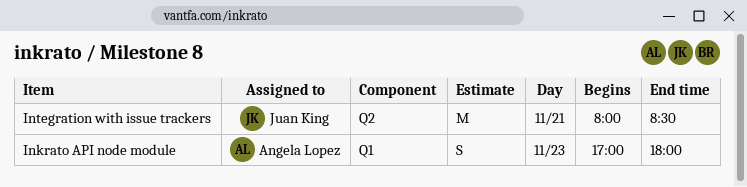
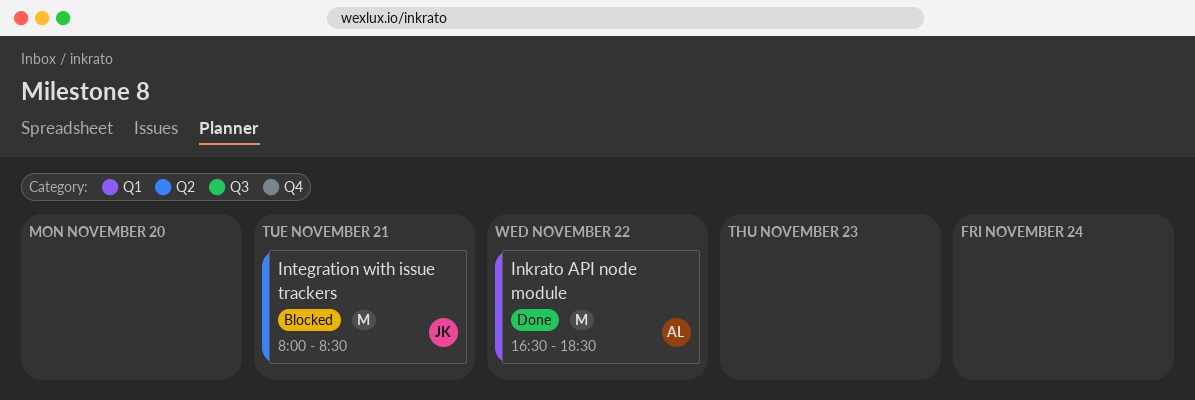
Inkrato API node module, estimate: S -> M
Inkrato API node module, day: Nov 23 -> Nov 22
Inkrato API node module, begins: 17:00 -> 16:30
Inkrato API node module, ends: 18:00 -> 18:30

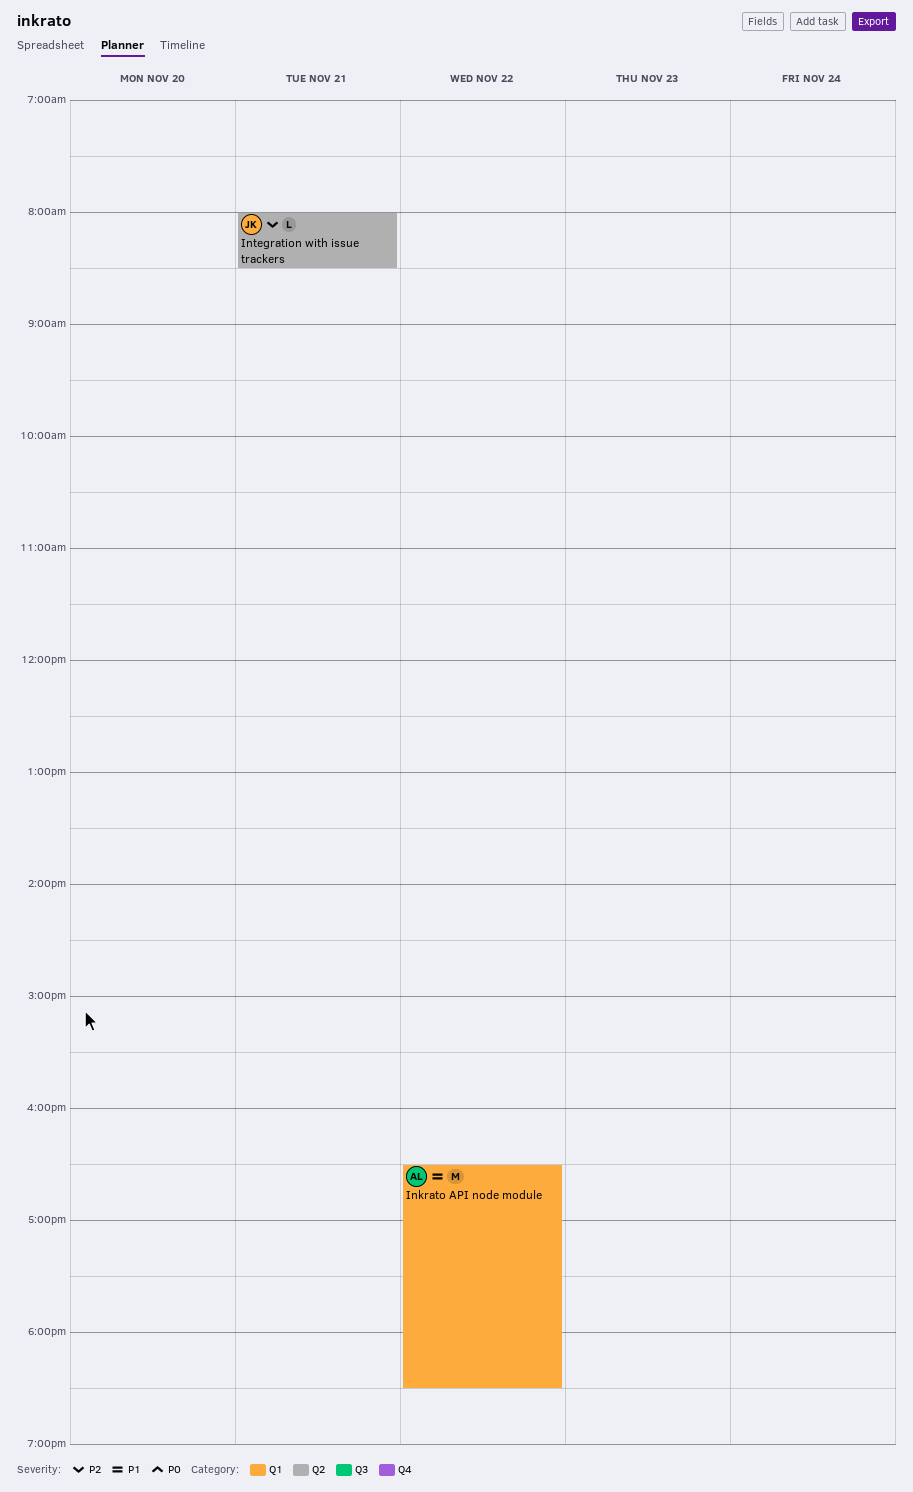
Integration with issue trackers, estimate: M -> L

